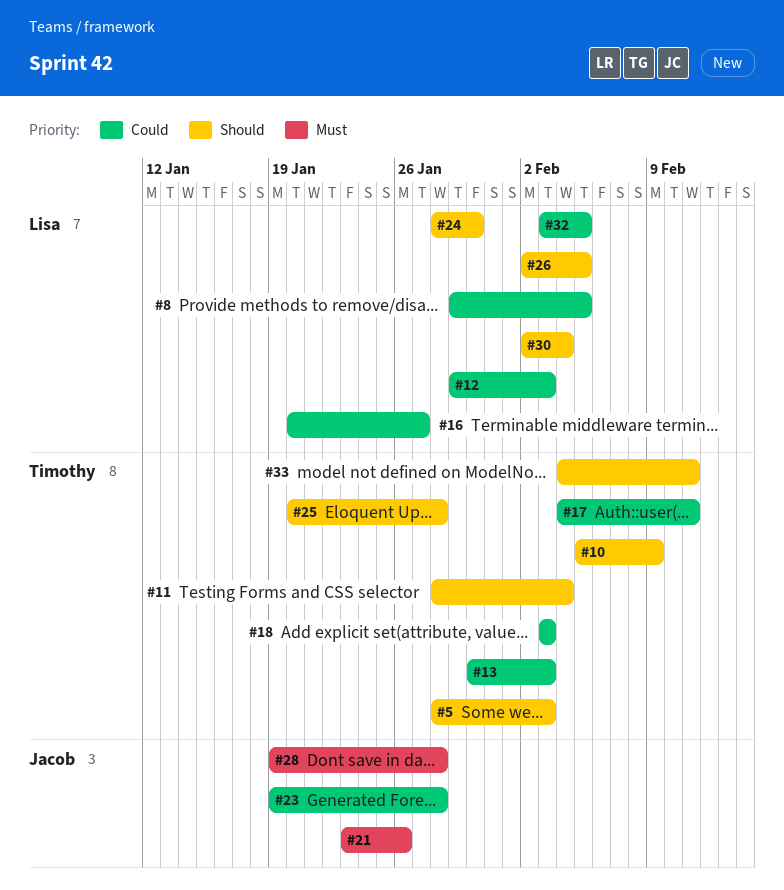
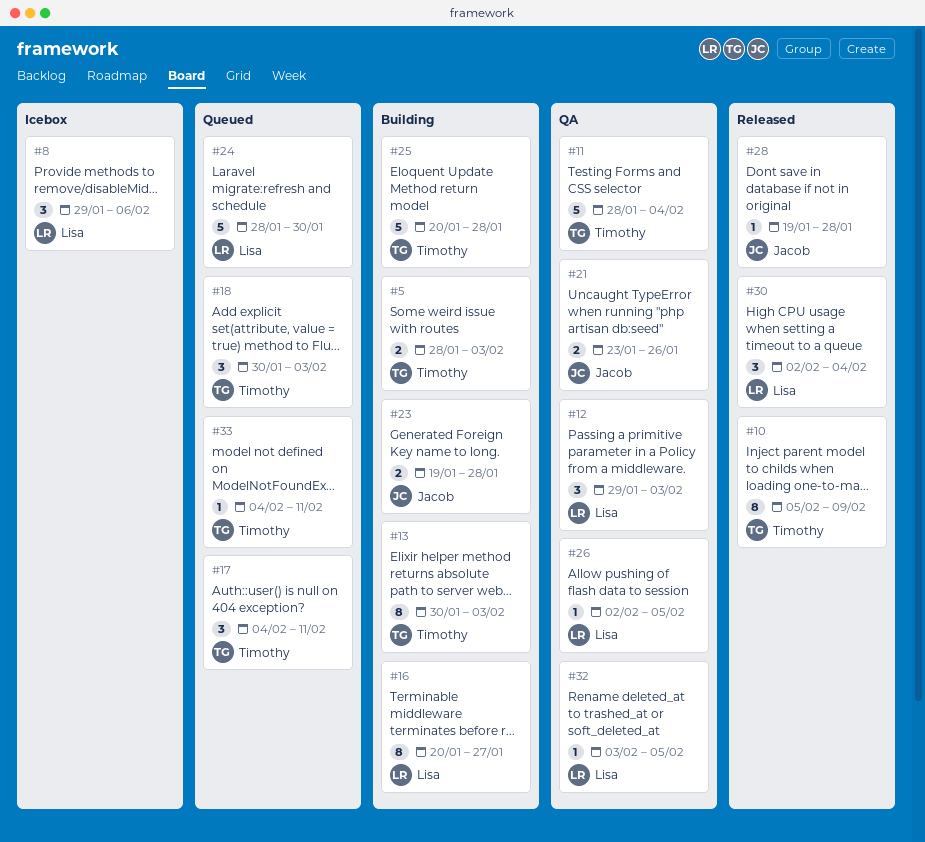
#8, due: Feb 5 -> Feb 6
#18, start: Feb 3 -> Jan 30

